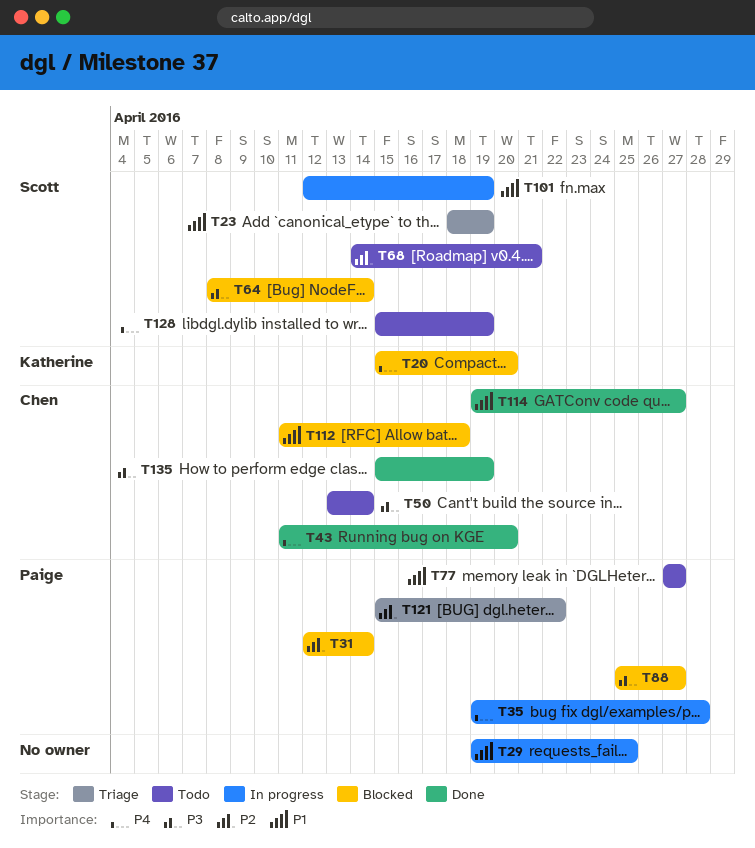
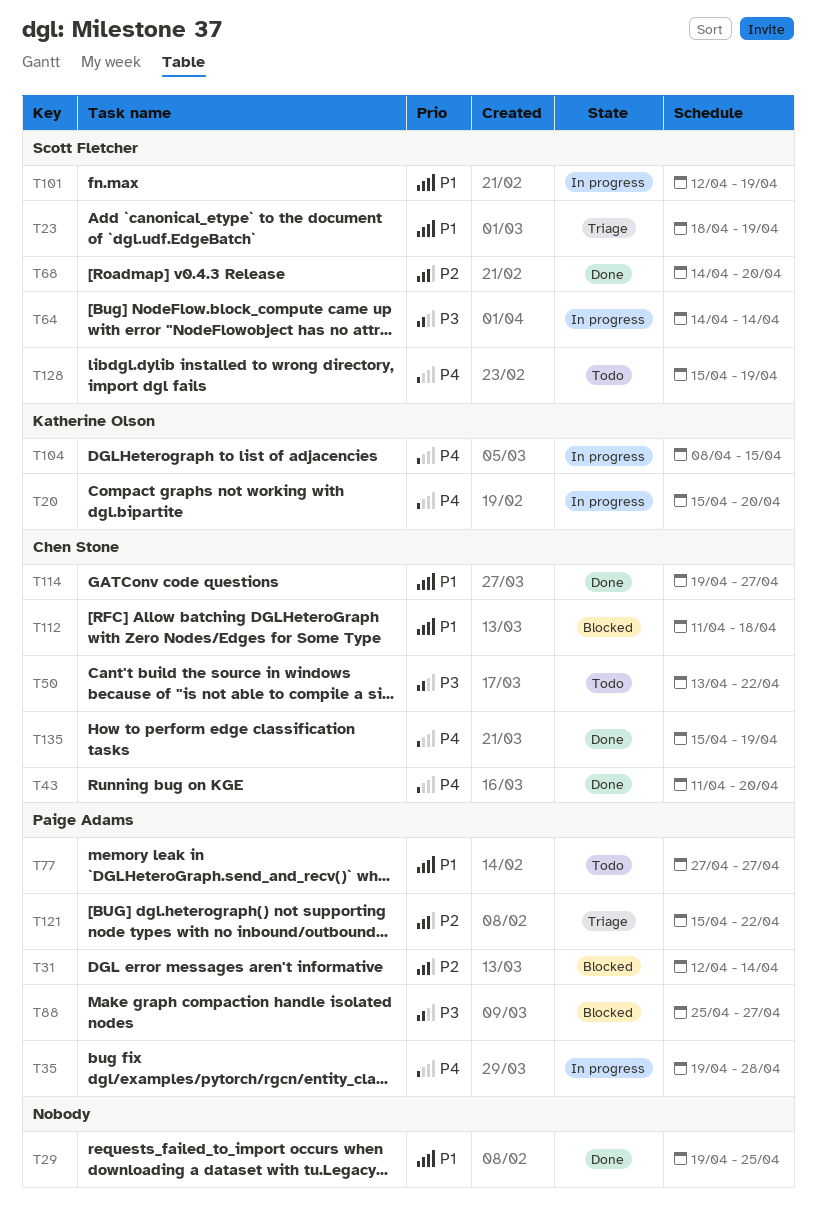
T20, status: Blocked -> In progress
T29, status: In progress -> Done
T50, due: Apr 14 -> Apr 22
T64, status: Blocked -> In progress
T64, start: Apr 8 -> Apr 14
T68, status: Todo -> Done
T68, due: Apr 21 -> Apr 20
T104: none -> present
T135, priority: P3 -> P4

